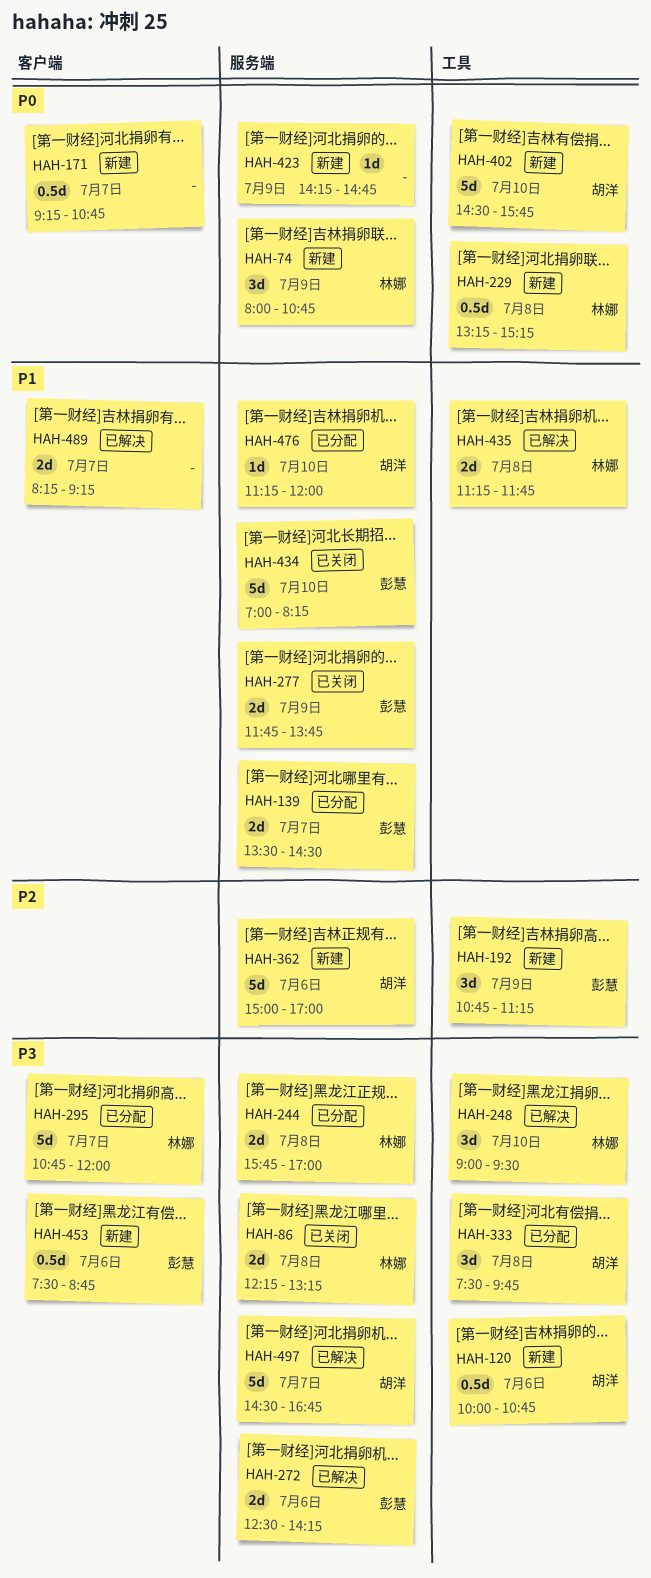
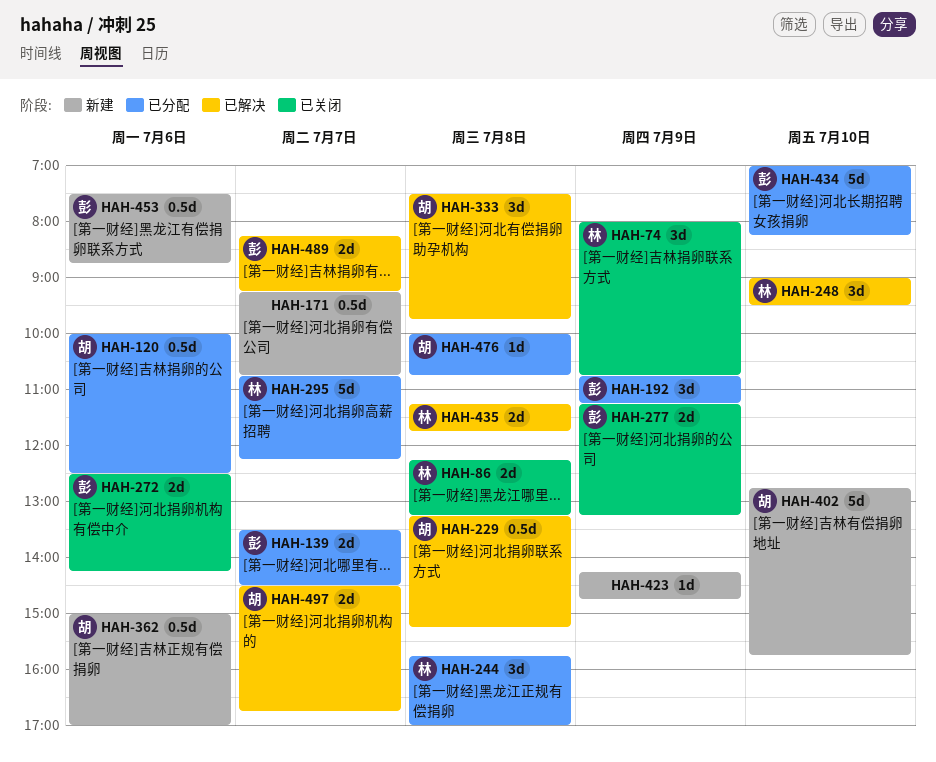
HAH-74, status: 新建 -> 已关闭
HAH-120, status: 新建 -> 已分配
HAH-120, ends: 10:45 -> 12:30
HAH-192, status: 新建 -> 已分配
HAH-229, status: 新建 -> 已解决
HAH-229, owner: 林娜 -> 胡洋
HAH-244, estimate: 2d -> 3d
HAH-272, status: 已解决 -> 已关闭
HAH-277, begins: 11:45 -> 11:15
HAH-277, ends: 13:45 -> 13:15
HAH-295, ends: 12:00 -> 12:15
HAH-333, status: 已分配 -> 已解决
HAH-362, estimate: 5d -> 0.5d
HAH-402, begins: 14:30 -> 12:45
HAH-434, status: 已关闭 -> 已分配
HAH-476, day: Jul 10 -> Jul 8
HAH-476, begins: 11:15 -> 10:00
HAH-476, ends: 12:00 -> 10:45
HAH-489, owner: none -> 彭慧
HAH-497, estimate: 5d -> 2d

